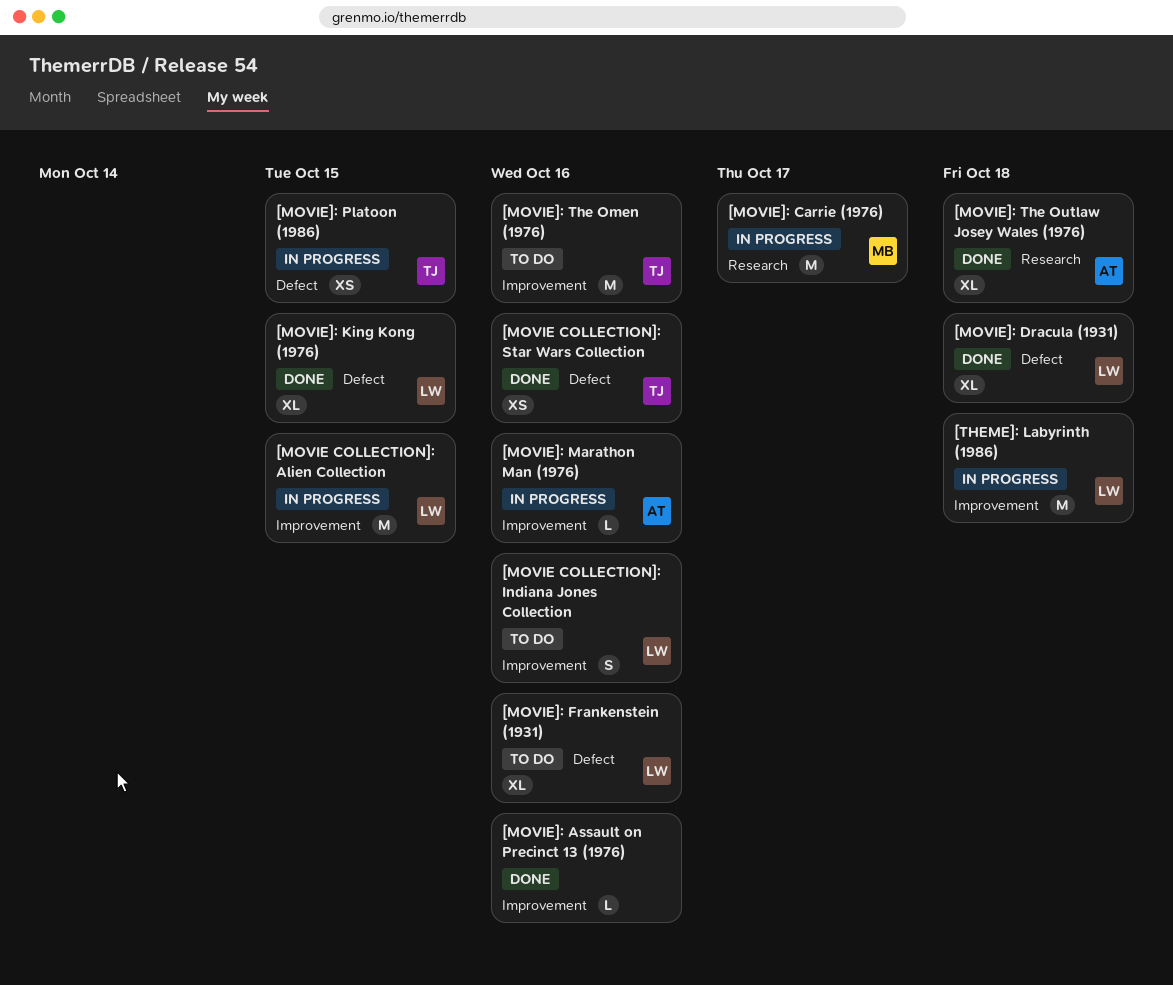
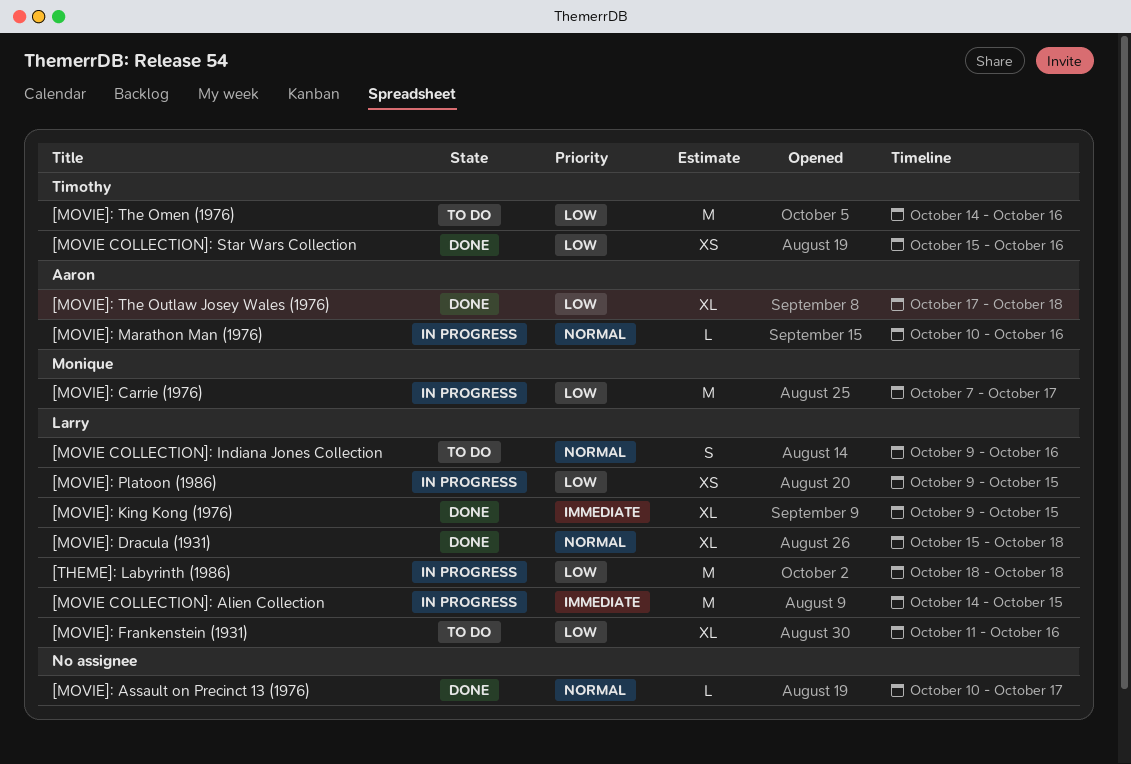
[MOVIE]: Assault on Precinct 13 (1976), due: Oct 16 -> Oct 17
[MOVIE]: Platoon (1986), owner: Timothy -> Larry

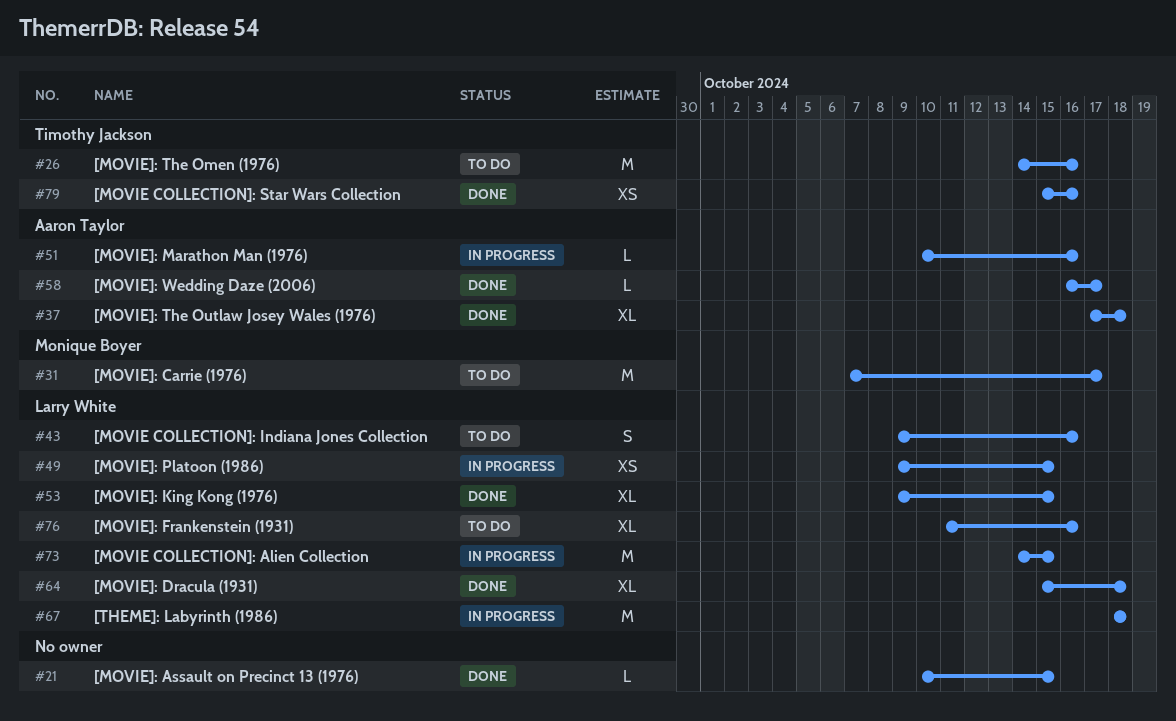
[MOVIE]: Assault on Precinct 13 (1976), due: Oct 17 -> Oct 15
[MOVIE]: Carrie (1976), status: In progress -> To do
[MOVIE]: Wedding Daze (2006): none -> present

